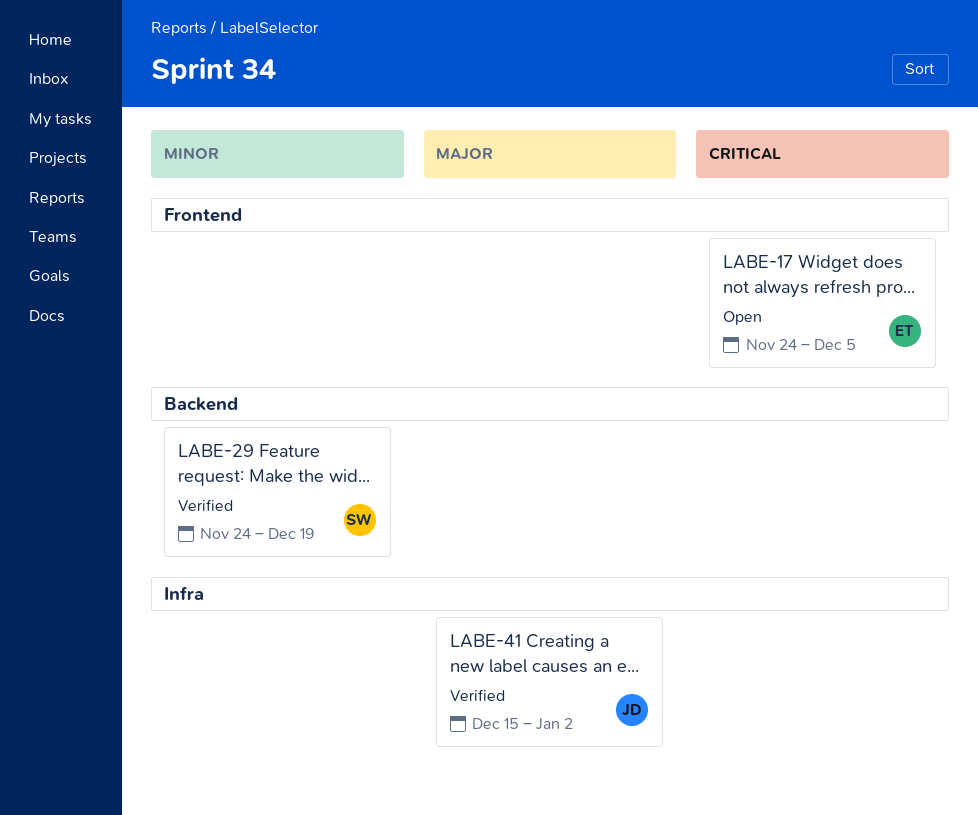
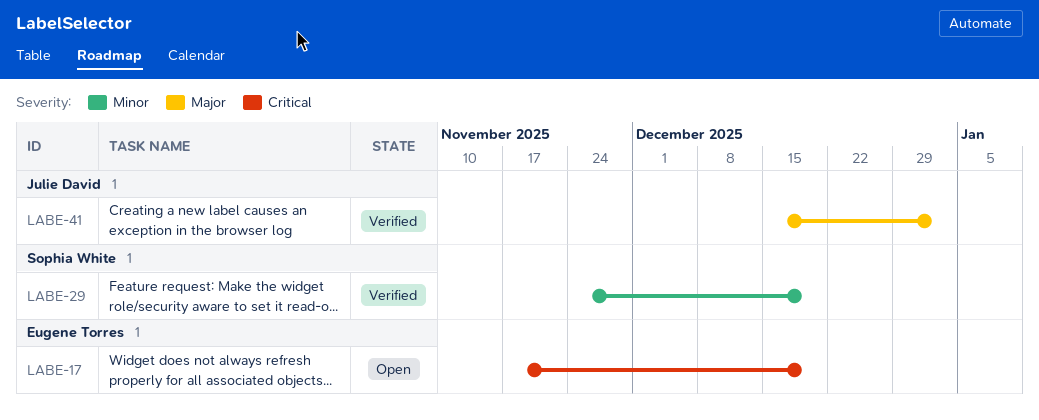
LABE-17, start: Nov 24 -> Nov 17
LABE-17, due: Dec 5 -> Dec 19

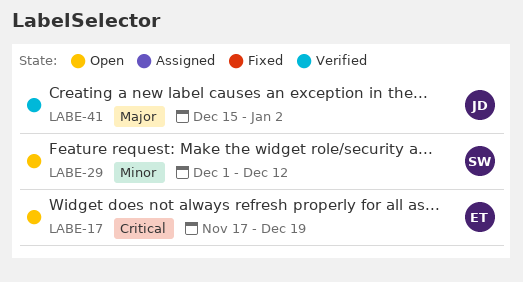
LABE-29, status: Verified -> Open
LABE-29, start: Nov 24 -> Dec 1
LABE-29, due: Dec 19 -> Dec 12

